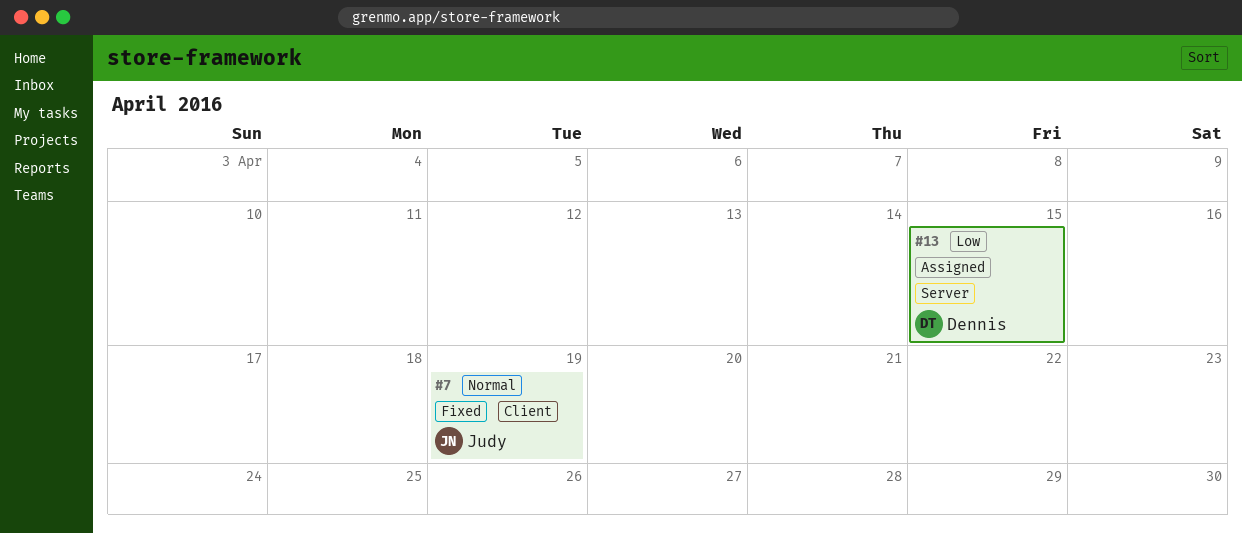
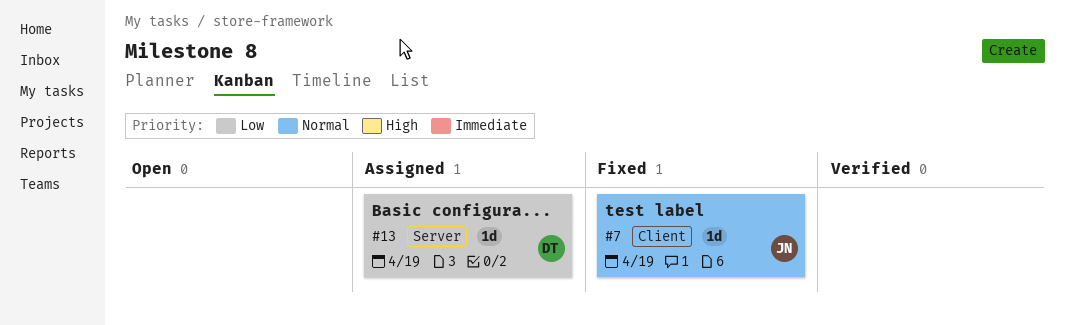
#13, due: Apr 15 -> Apr 19

